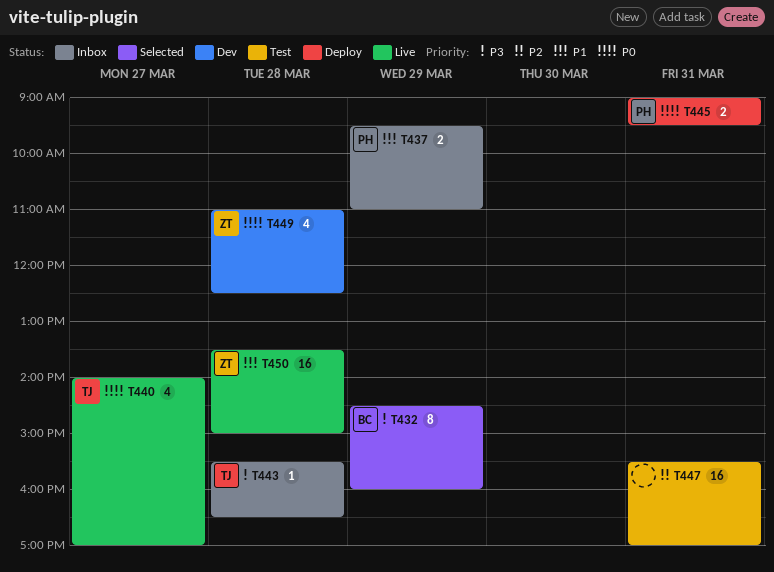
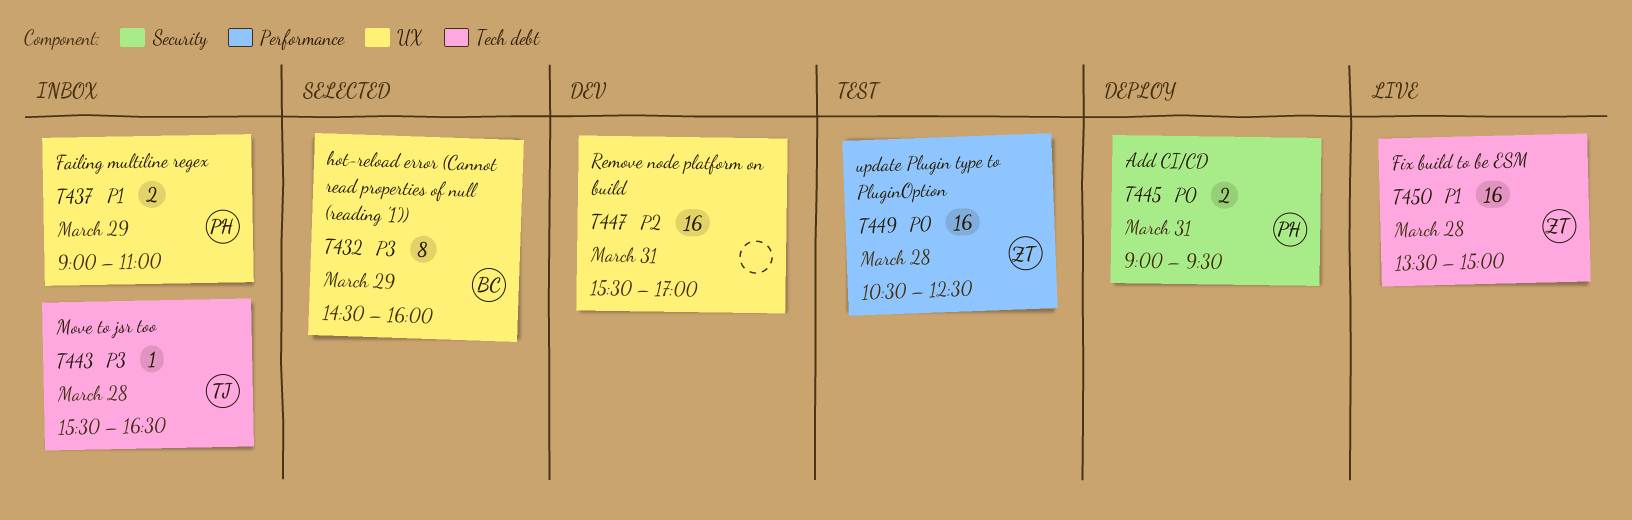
T437, begins: 09:30 -> 09:00
T440: present -> none
T447, status: Test -> Dev
T449, status: Dev -> Test
T449, estimate: 4 -> 16
T449, begins: 11:00 -> 10:30

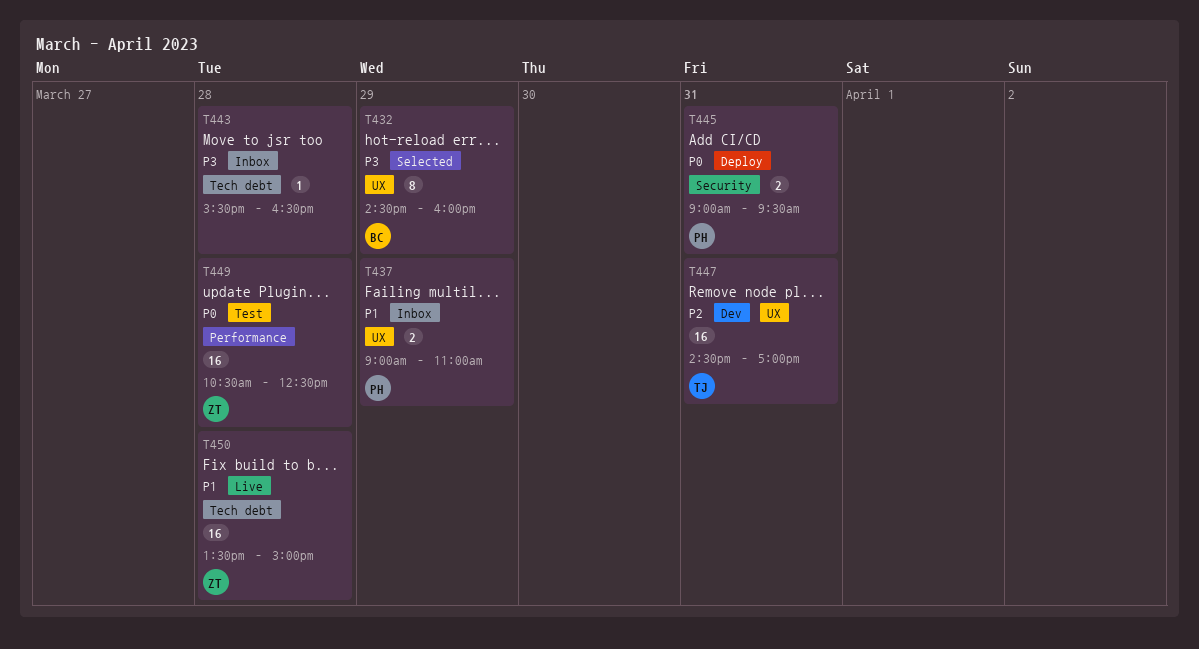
T443, owner: TJ -> none
T447, owner: none -> TJ
T447, begins: 15:30 -> 14:30

